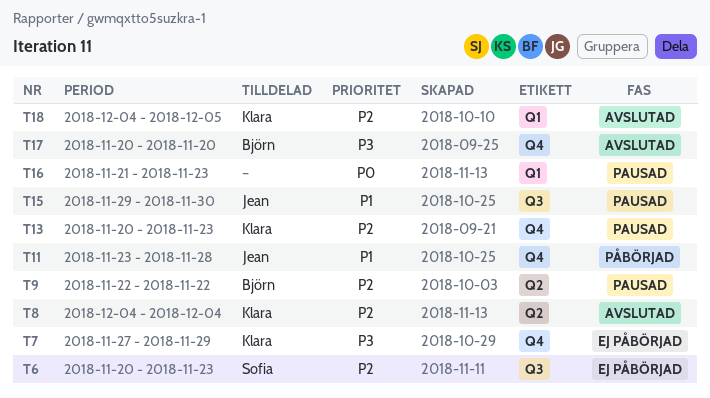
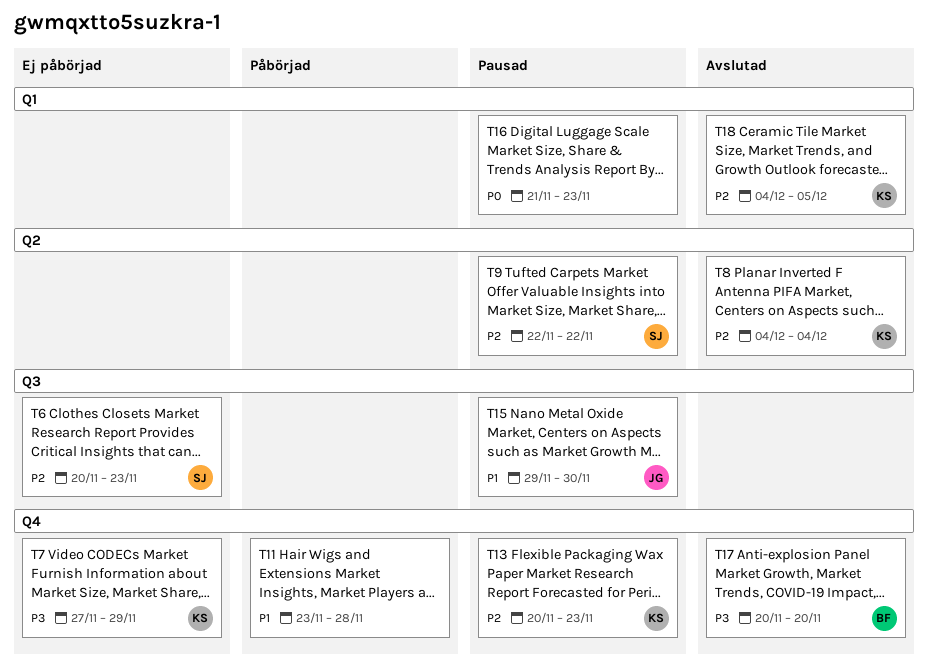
T9, owner: Björn -> Sofia
T11, owner: Jean -> none

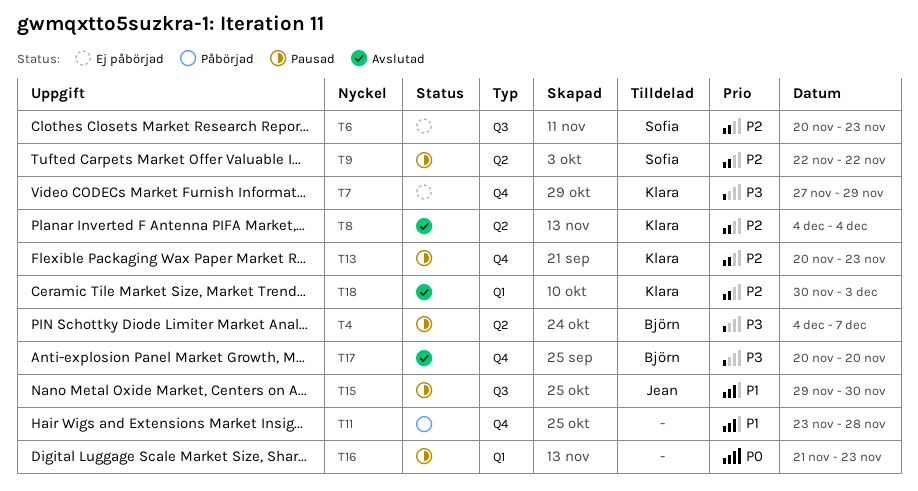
T4: none -> present
T18, start: Dec 4 -> Nov 30
T18, due: Dec 5 -> Dec 3

